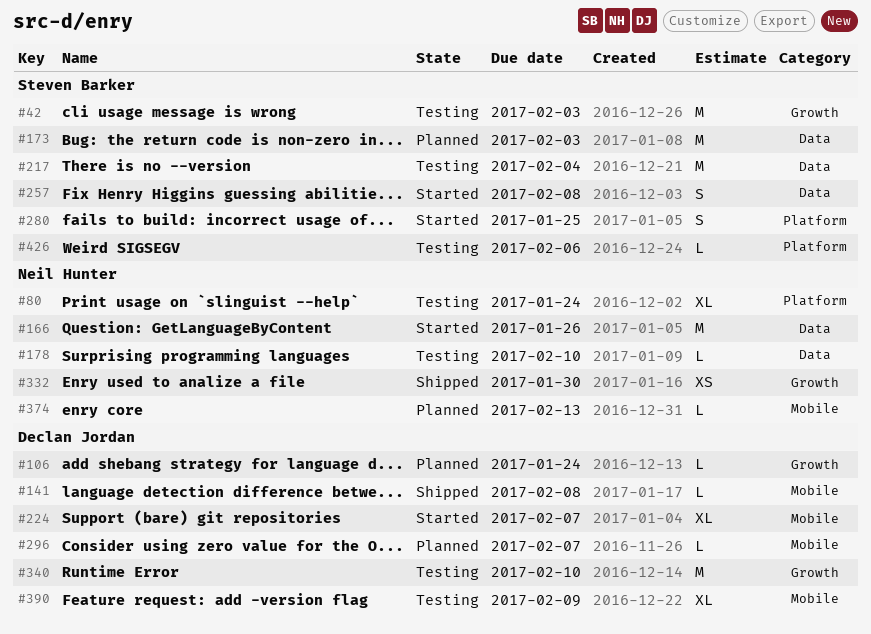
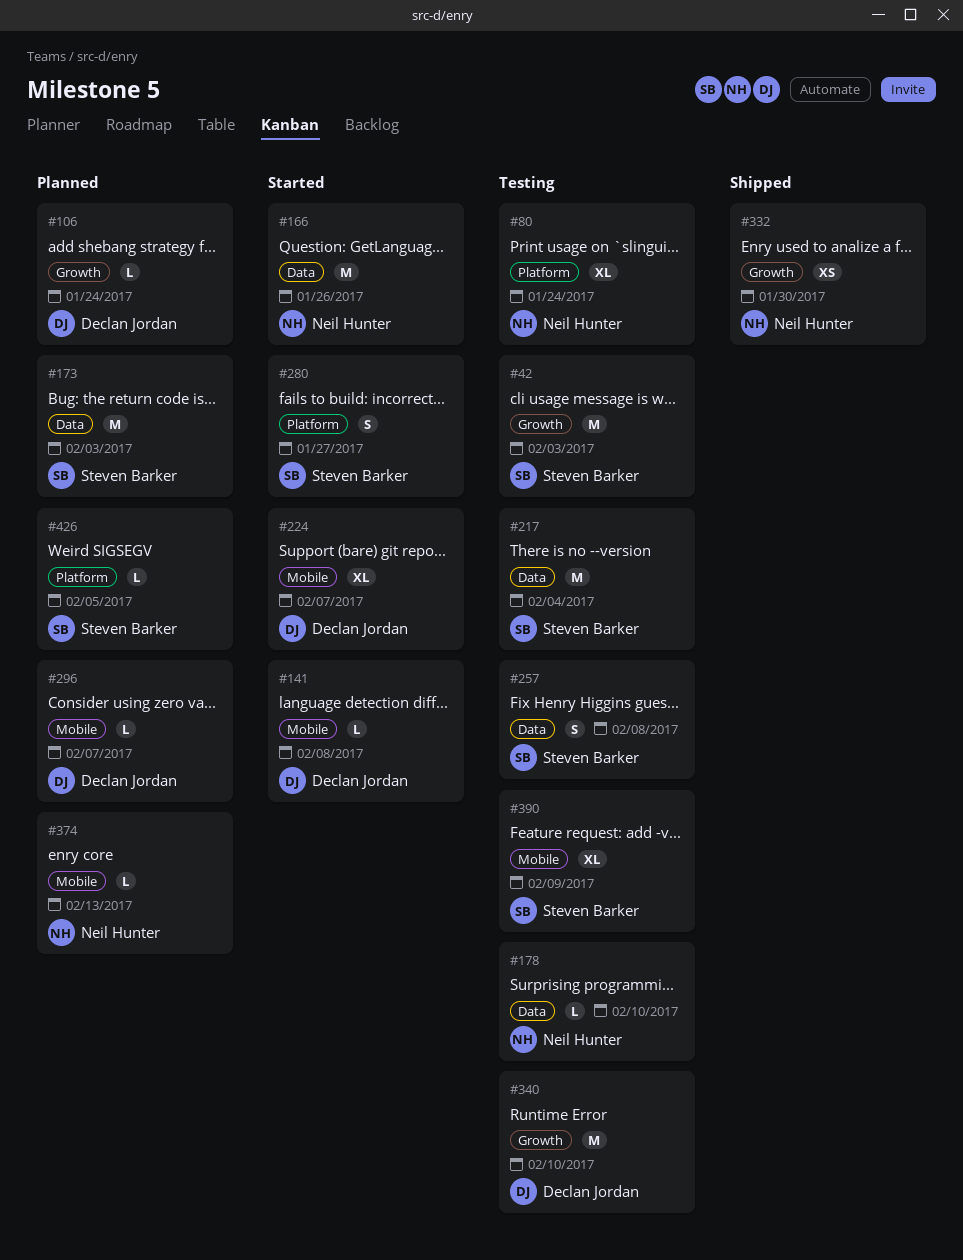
#141, status: Shipped -> Started
#257, status: Started -> Testing
#280, due: Jan 25 -> Jan 27
#390, owner: Declan Jordan -> Steven Barker
#426, status: Testing -> Planned
#426, due: Feb 6 -> Feb 5

